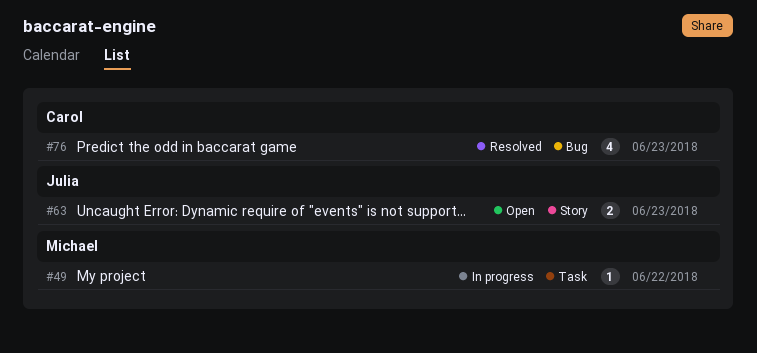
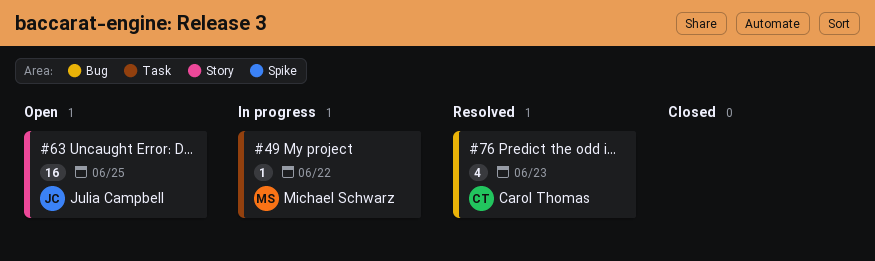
#63, estimate: 2 -> 16
#63, due: Jun 23 -> Jun 25

